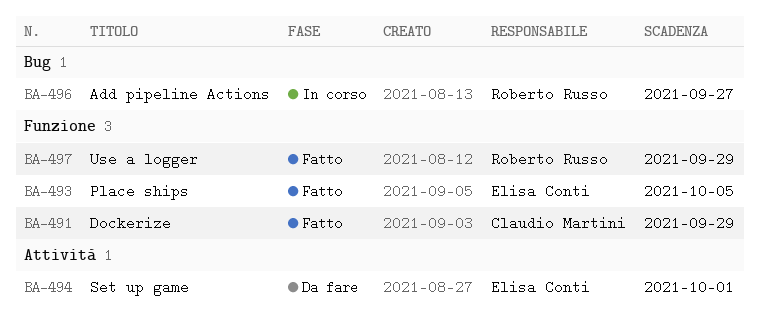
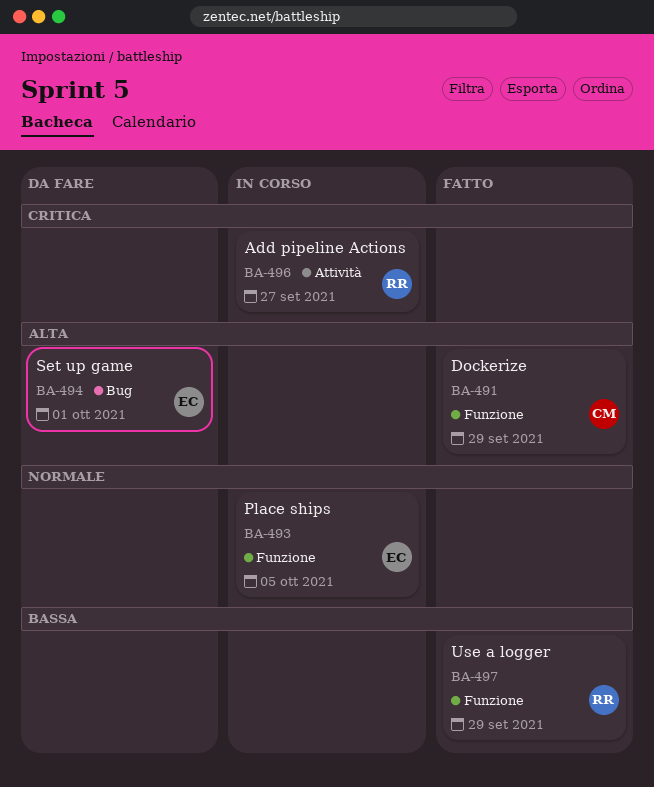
BA-493, status: Fatto -> In corso
BA-494, label: Attività -> Bug
BA-496, label: Bug -> Attività

